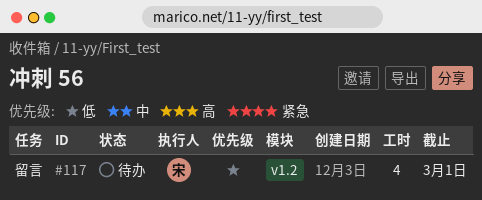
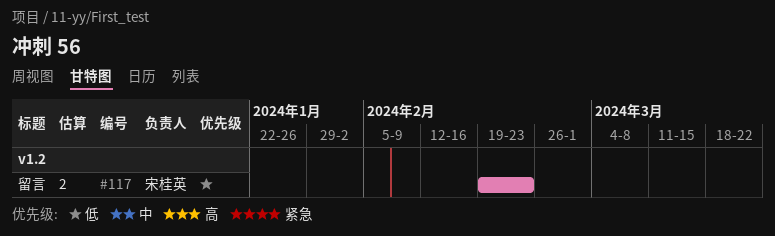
#117, estimate: 4 -> 2
#117, due: Mar 1 -> Feb 23

